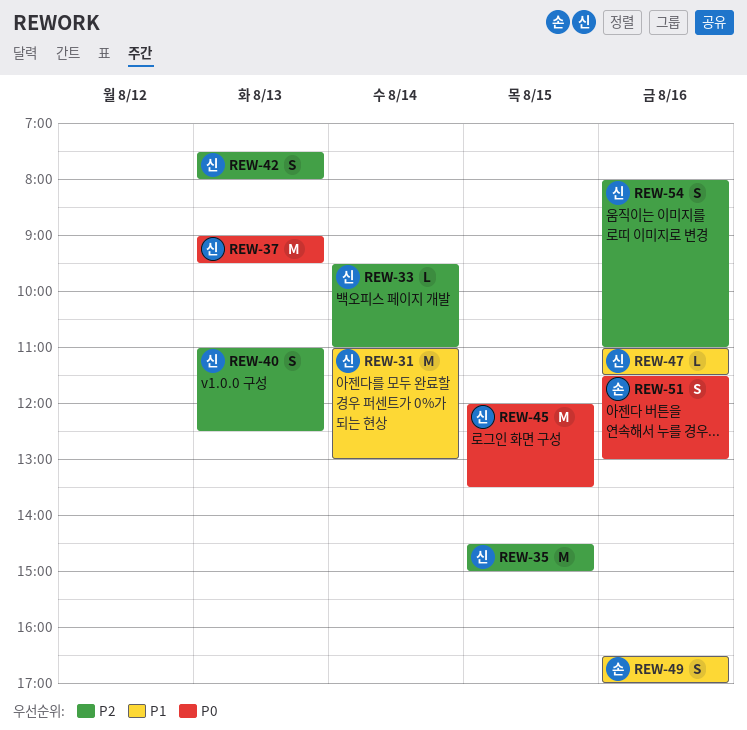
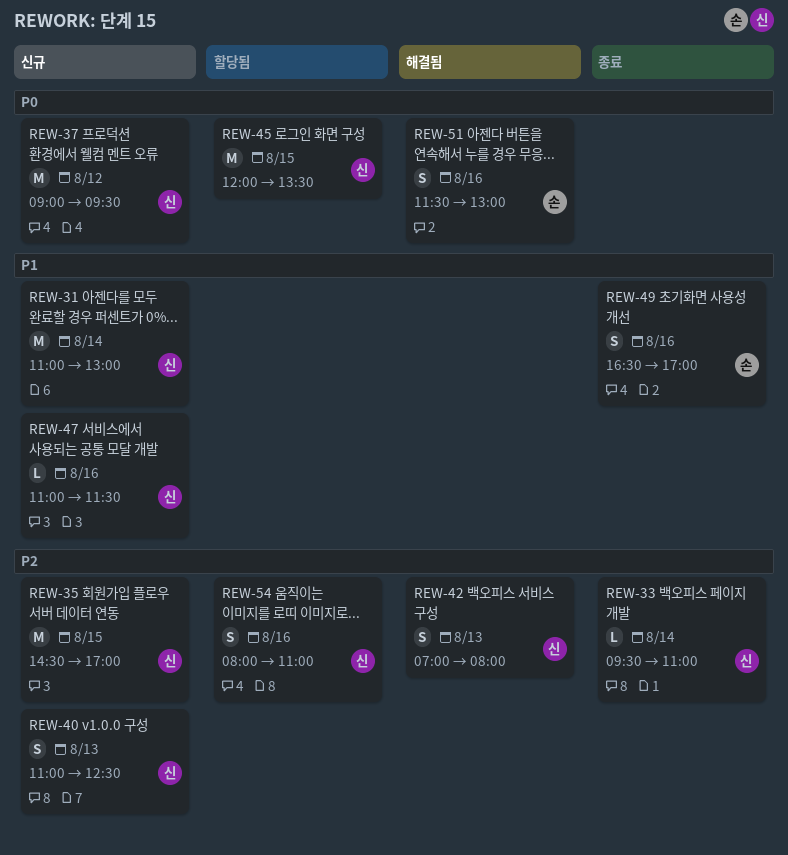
REW-35, ends: 15:00 -> 17:00
REW-37, day: Aug 13 -> Aug 12
REW-42, begins: 07:30 -> 07:00

